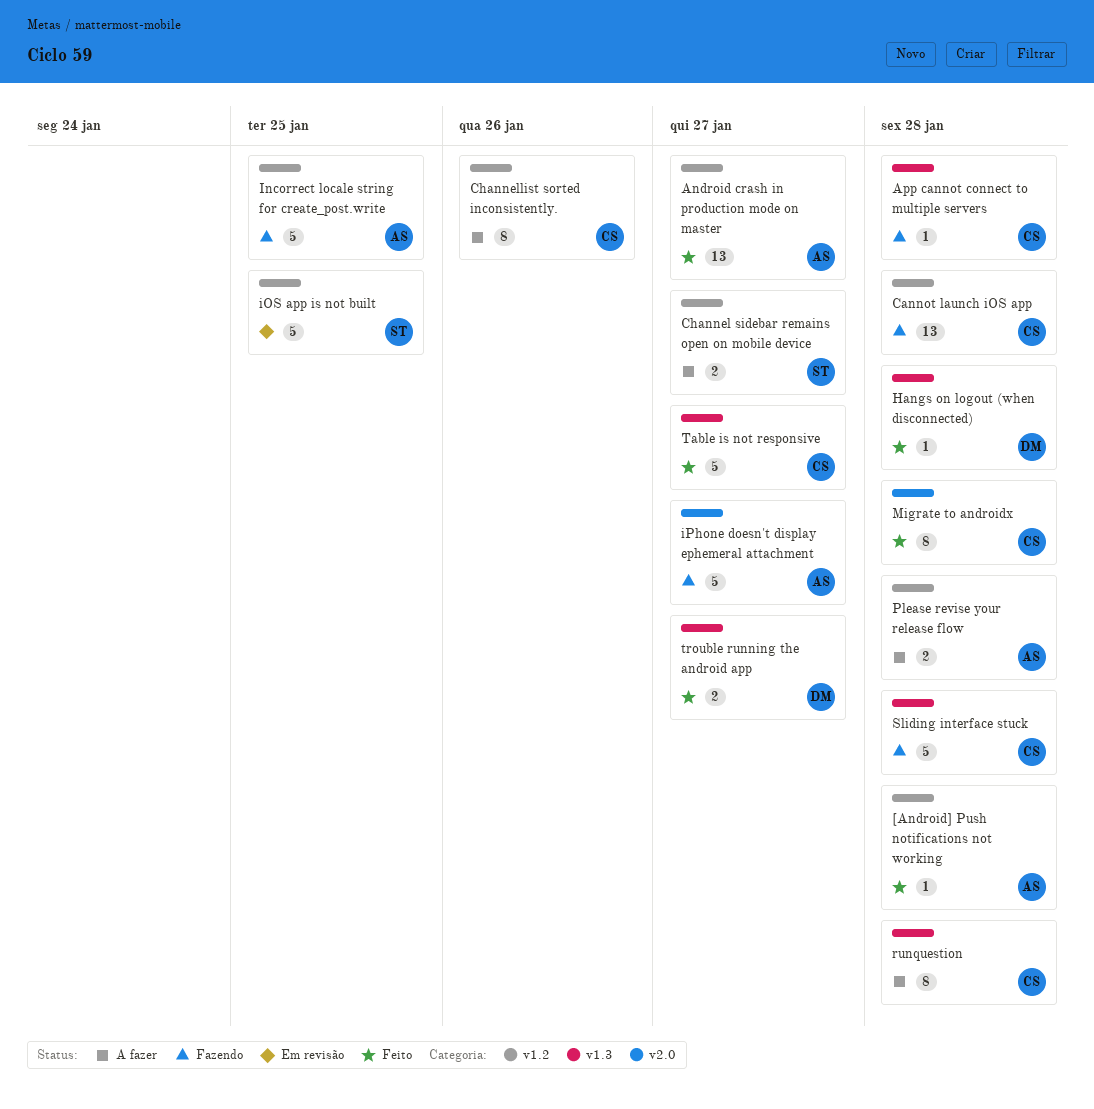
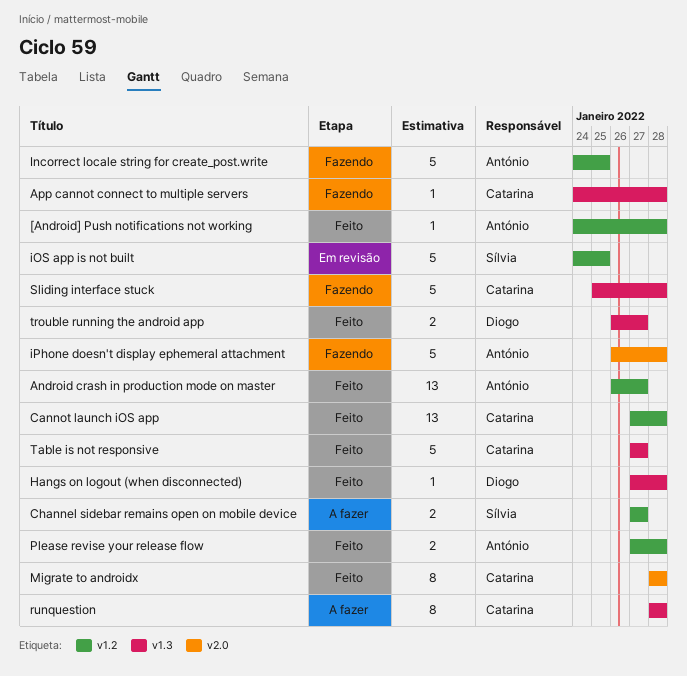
Cannot launch iOS app, status: Fazendo -> Feito
Channellist sorted inconsistently.: present -> none
iPhone doesn't display ephemeral attachment, due: Jan 27 -> Jan 28
Please revise your release flow, status: A fazer -> Feito

